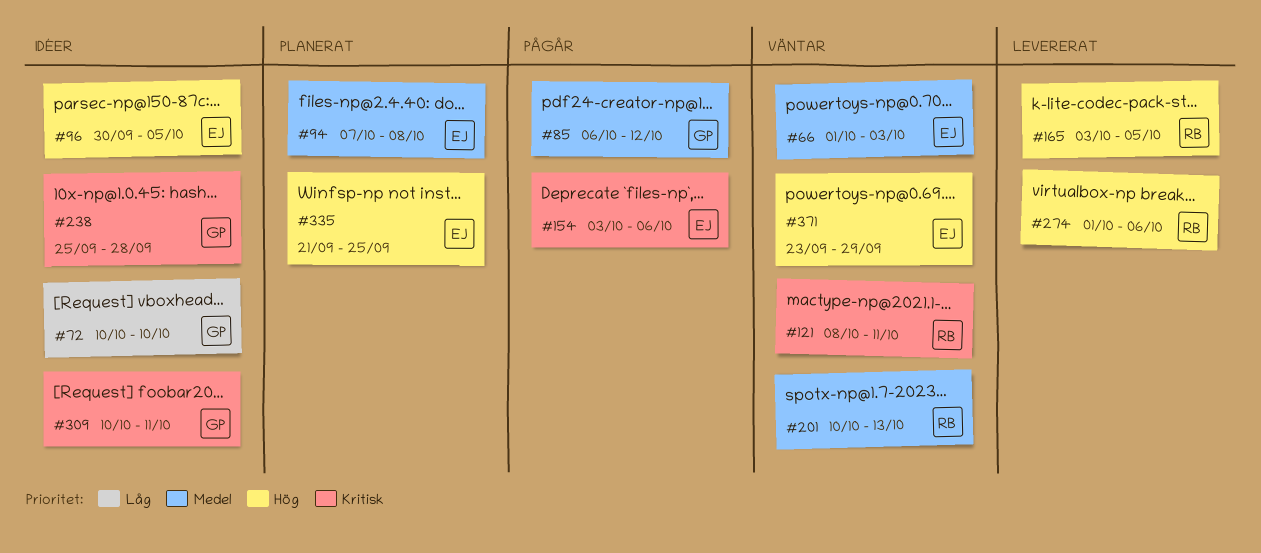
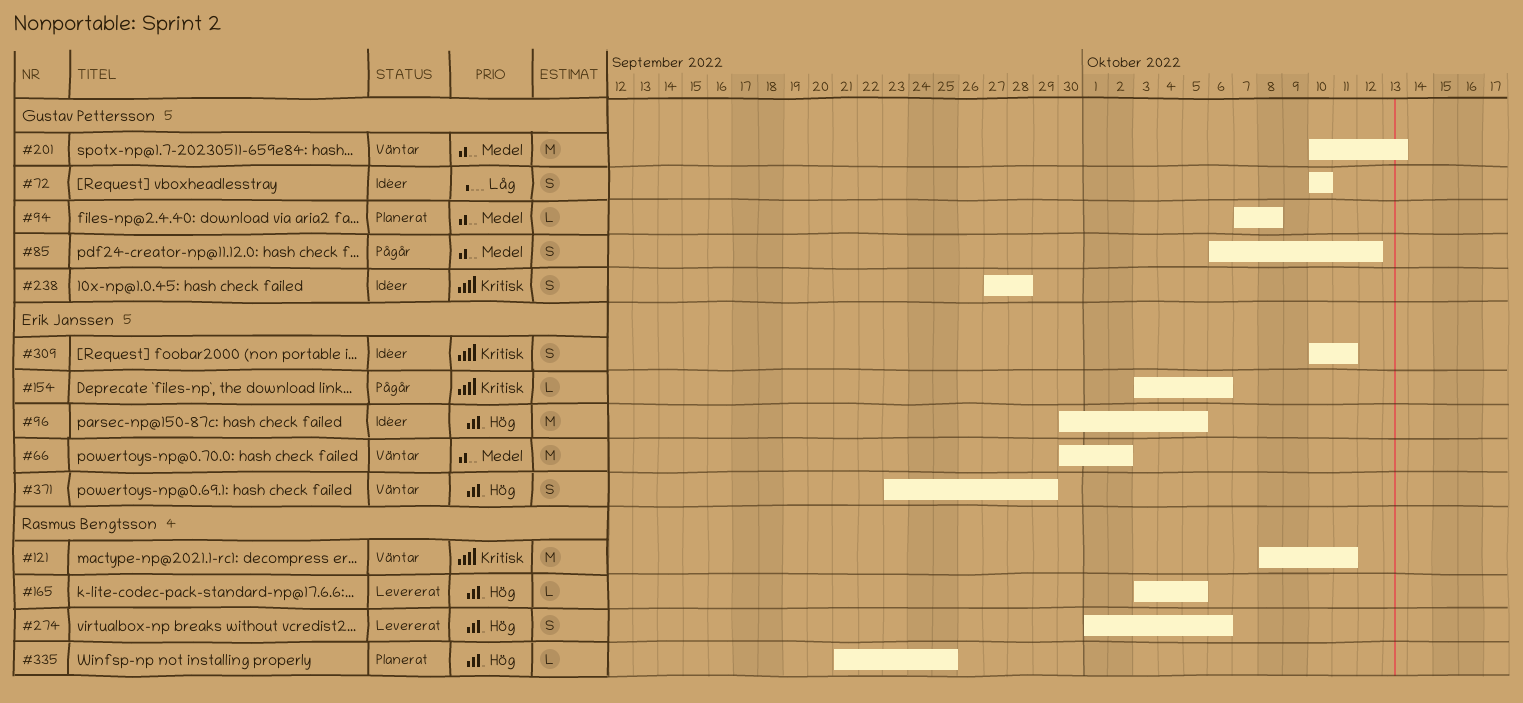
#66, start: Oct 1 -> Sep 30
#66, due: Oct 3 -> Oct 2
#94, owner: Erik Janssen -> Gustav Pettersson
#201, owner: Rasmus Bengtsson -> Gustav Pettersson
#238, start: Sep 25 -> Sep 27
#309, owner: Gustav Pettersson -> Erik Janssen
#335, owner: Erik Janssen -> Rasmus Bengtsson

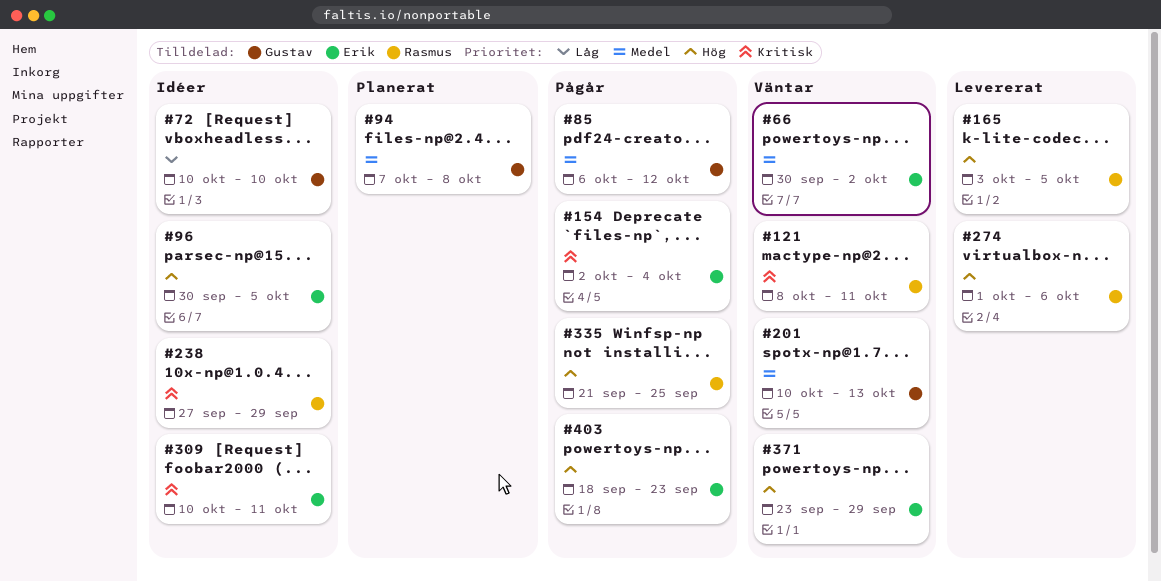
#154, start: Oct 3 -> Oct 2
#154, due: Oct 6 -> Oct 4
#238, owner: Gustav Pettersson -> Rasmus Bengtsson
#238, due: Sep 28 -> Sep 29
#335, status: Planerat -> Pågår
#403: none -> present

